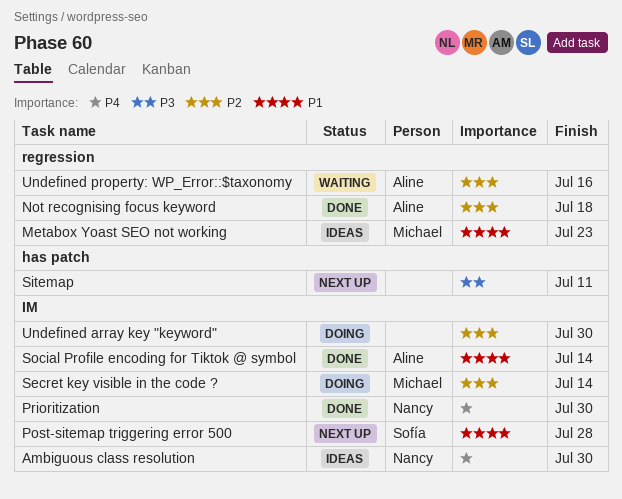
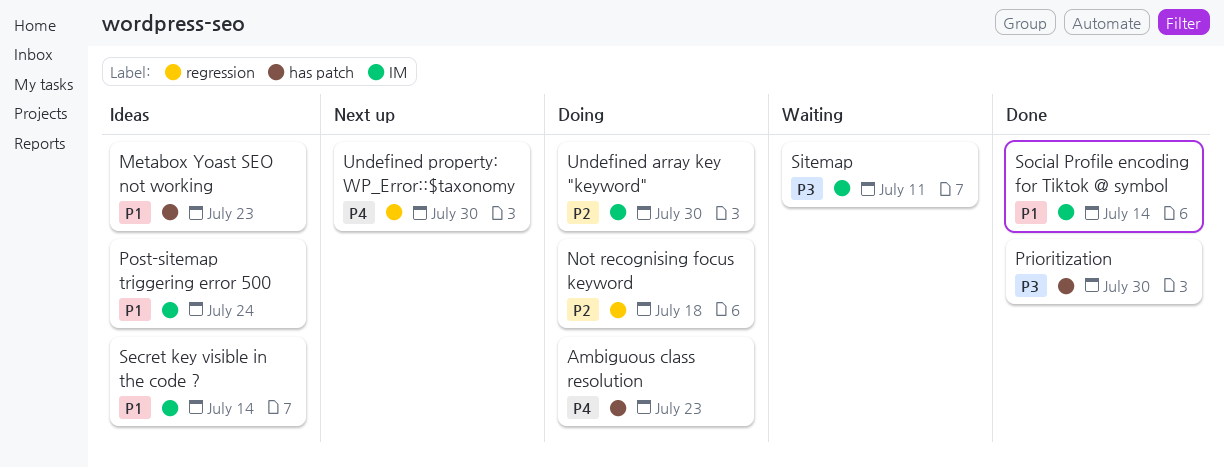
Ambiguous class resolution, status: Ideas -> Doing
Ambiguous class resolution, label: IM -> has patch
Ambiguous class resolution, due: Jul 30 -> Jul 23
Metabox Yoast SEO not working, label: regression -> has patch
Not recognising focus keyword, status: Done -> Doing
Post-sitemap triggering error 500, status: Next up -> Ideas
Post-sitemap triggering error 500, due: Jul 28 -> Jul 24
Prioritization, priority: P4 -> P3
Prioritization, label: IM -> has patch
Secret key visible in the code ?, status: Doing -> Ideas
Secret key visible in the code ?, priority: P2 -> P1
Sitemap, status: Next up -> Waiting
Sitemap, label: has patch -> IM
Undefined property: WP_Error::$taxonomy, status: Waiting -> Next up
Undefined property: WP_Error::$taxonomy, priority: P2 -> P4
Undefined property: WP_Error::$taxonomy, due: Jul 16 -> Jul 30

